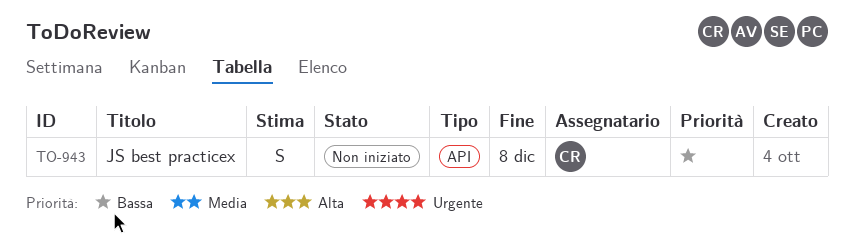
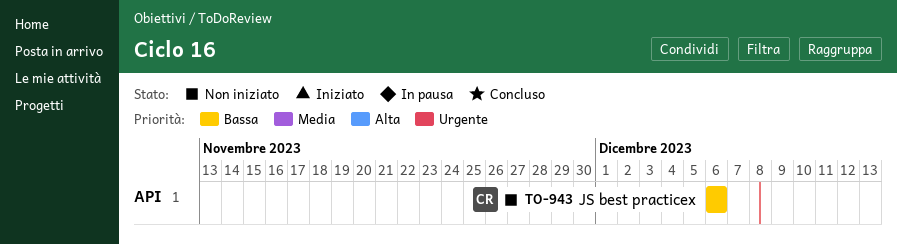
TO-943, due: Dec 8 -> Dec 6

